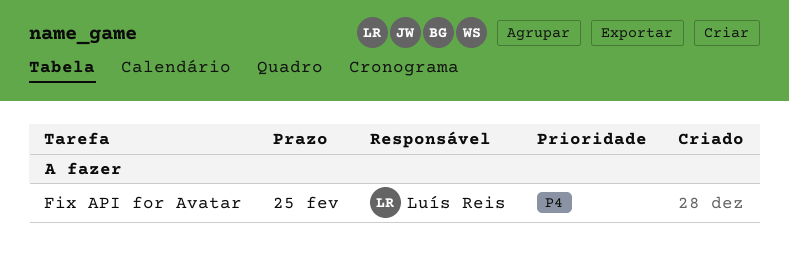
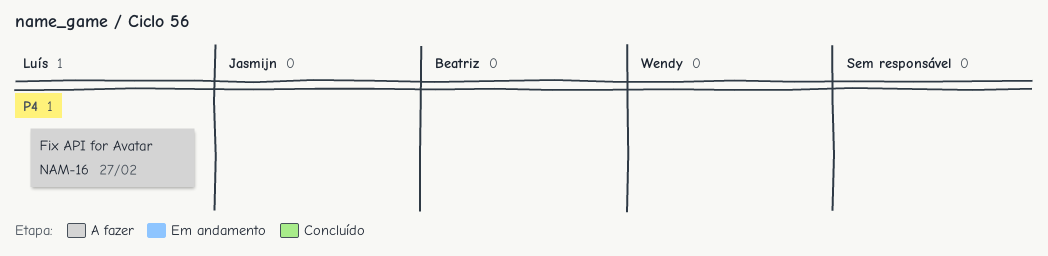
Fix API for Avatar, due: Feb 25 -> Feb 27

